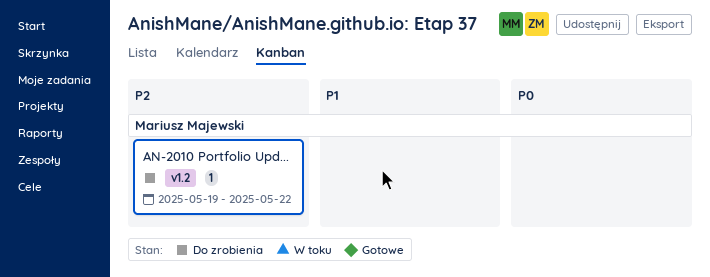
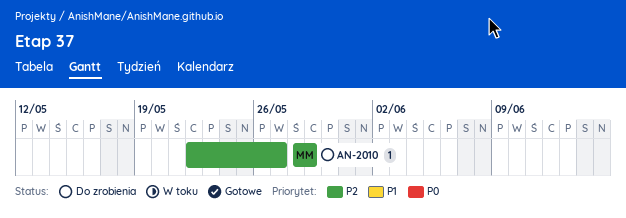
AN-2010, start: May 19 -> May 22
AN-2010, due: May 22 -> May 27

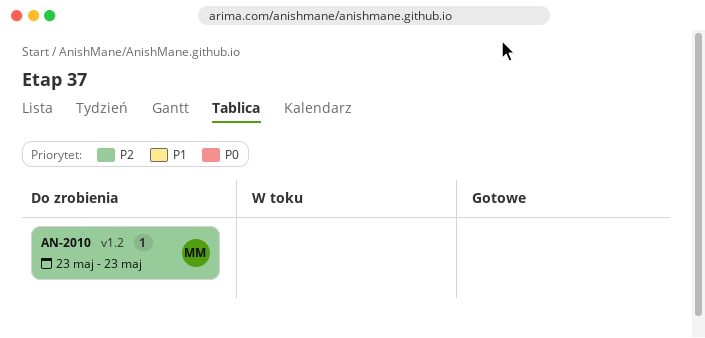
AN-2010, start: May 22 -> May 23
AN-2010, due: May 27 -> May 23

